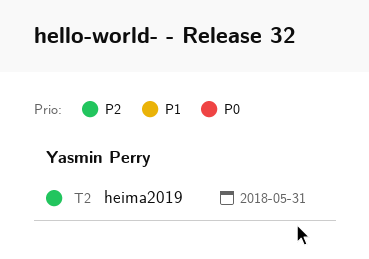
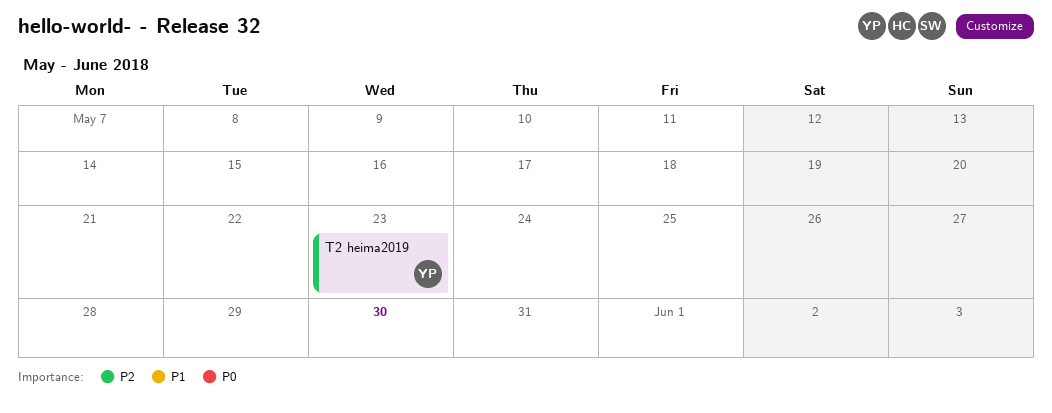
T2, due: May 31 -> May 23

